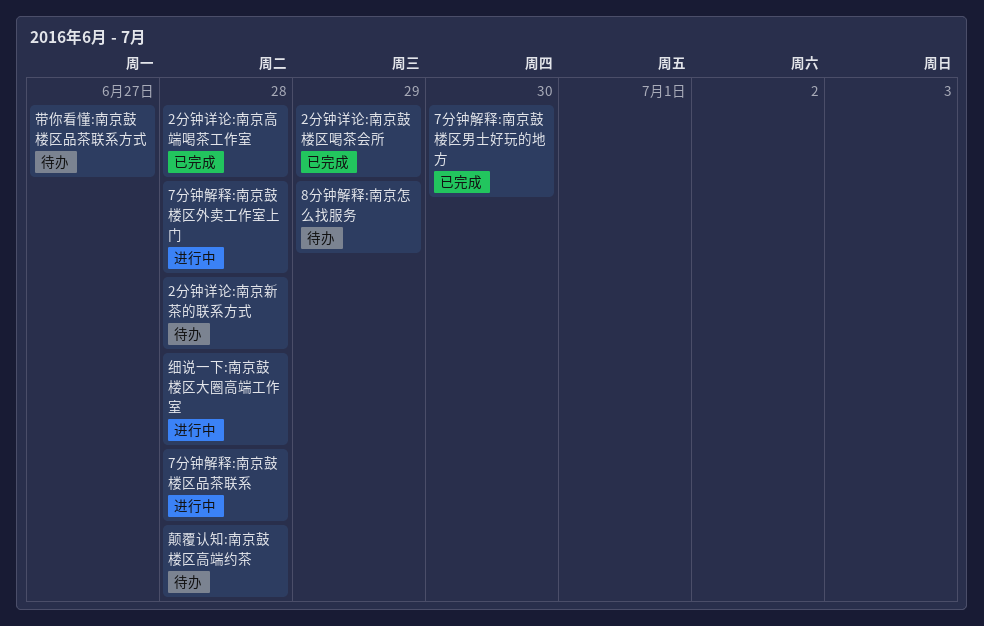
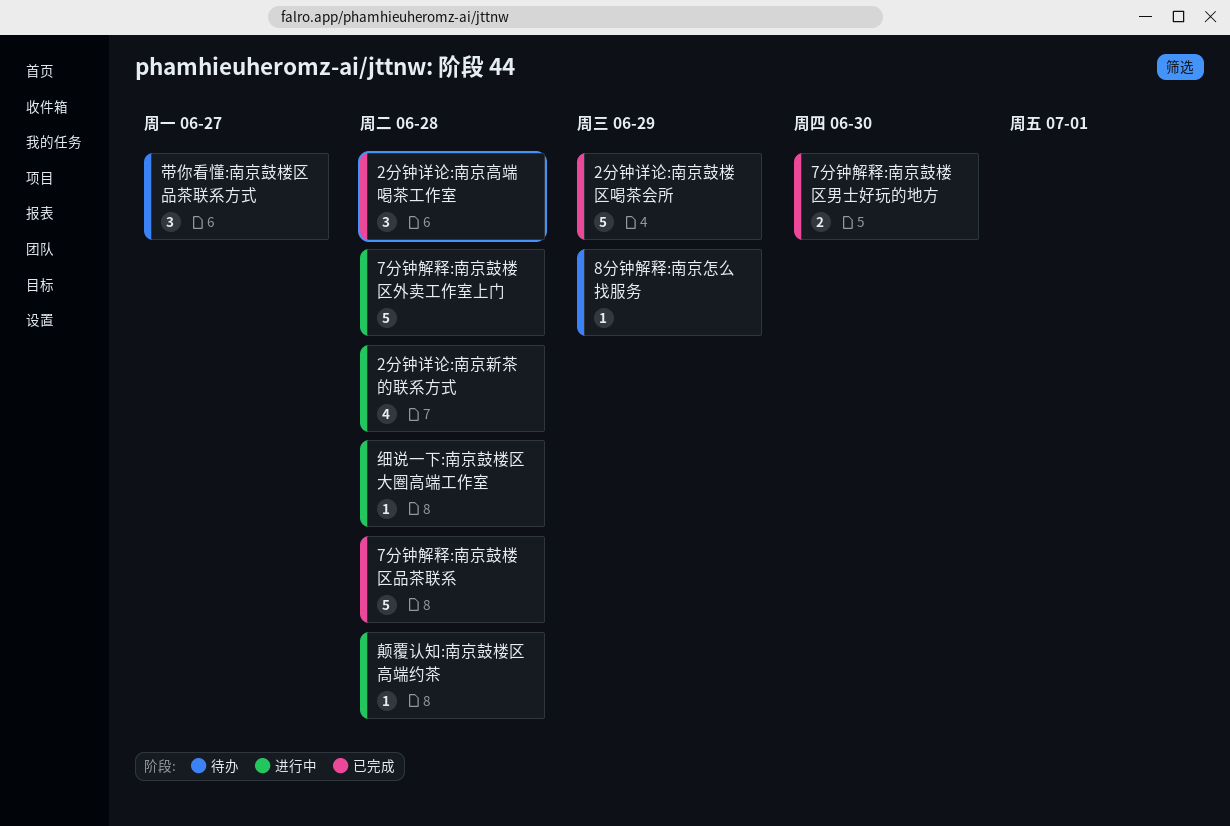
2分钟详论:南京新茶的联系方式, status: 待办 -> 进行中
7分钟解释:南京鼓楼区品茶联系, status: 进行中 -> 已完成
颠覆认知:南京鼓楼区高端约茶, status: 待办 -> 进行中

